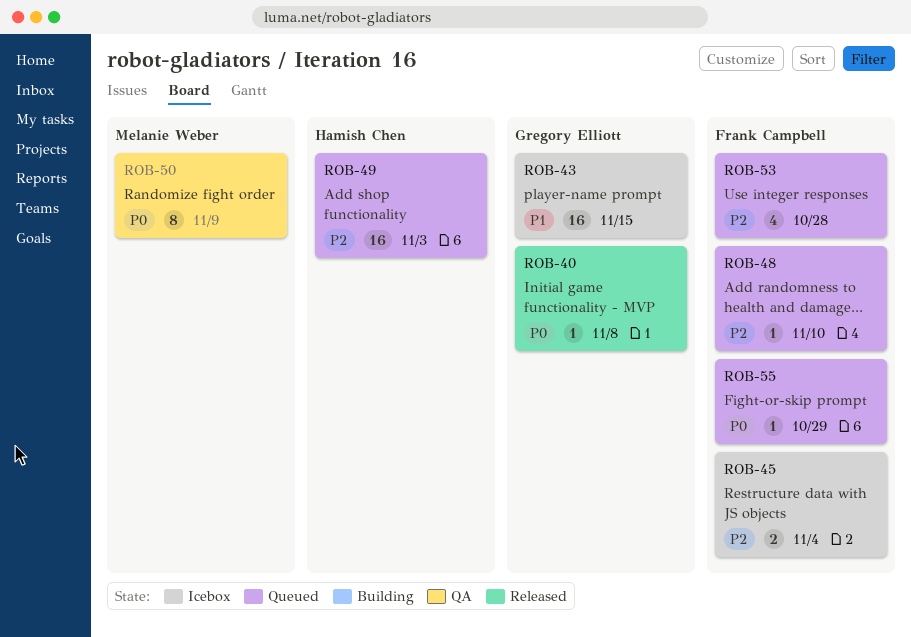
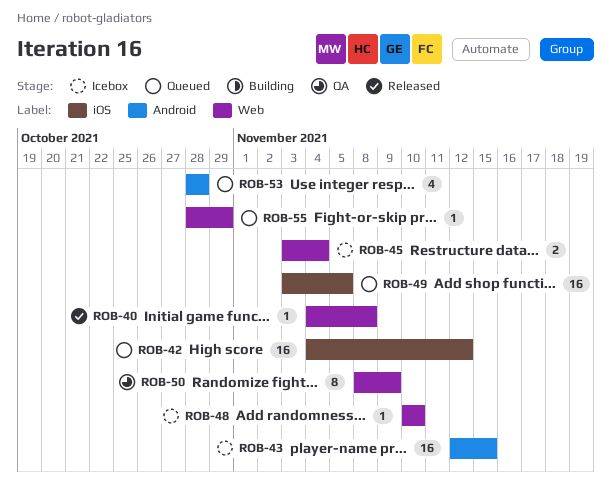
ROB-42: none -> present
ROB-48, status: Queued -> Icebox
ROB-49, due: Nov 3 -> Nov 5

